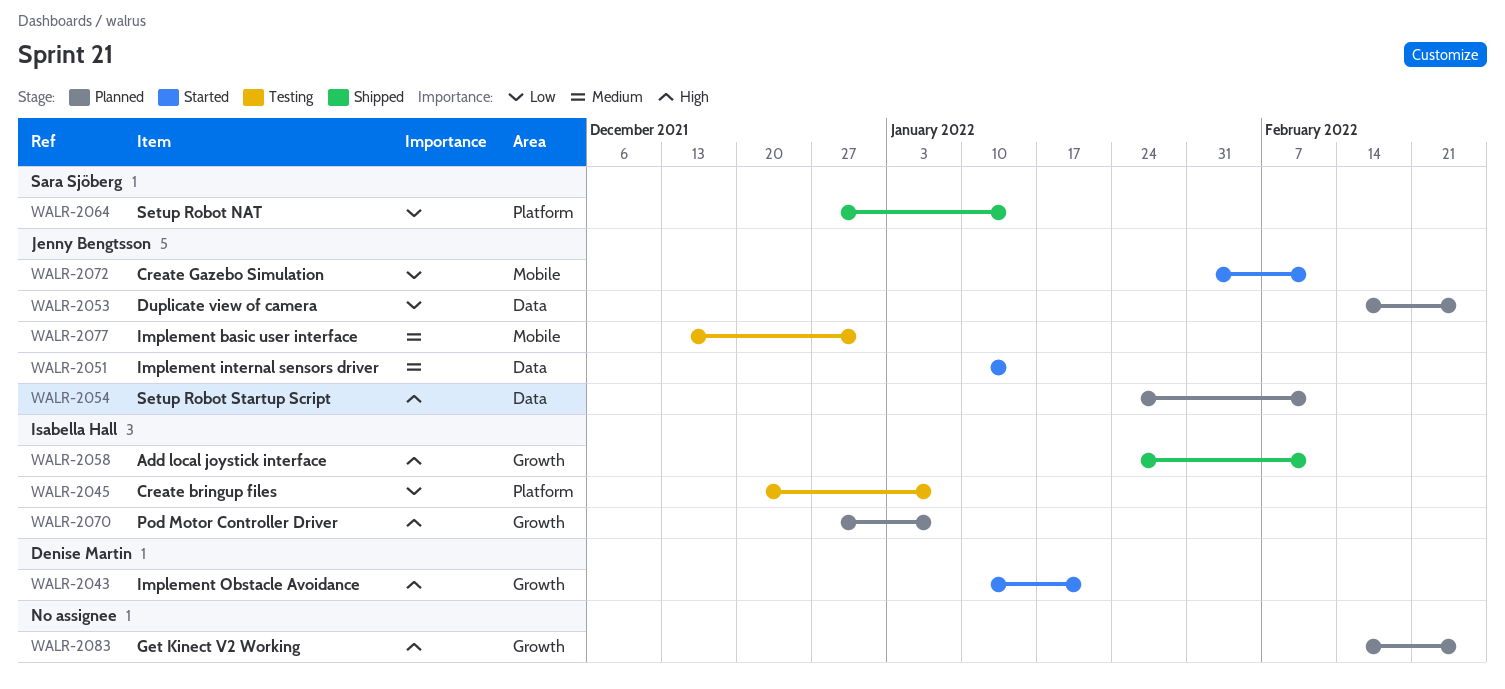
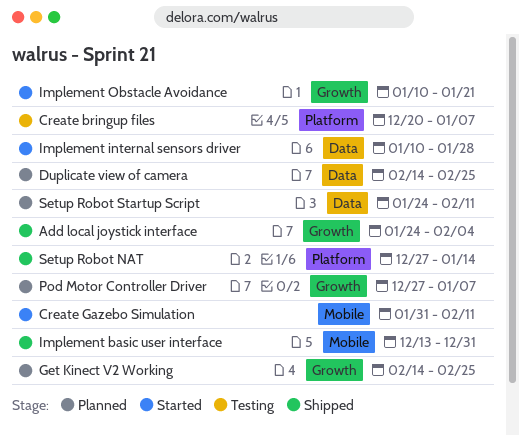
Add local joystick interface, due: Feb 11 -> Feb 4
Implement basic user interface, status: Testing -> Shipped
Implement internal sensors driver, due: Jan 14 -> Jan 28

